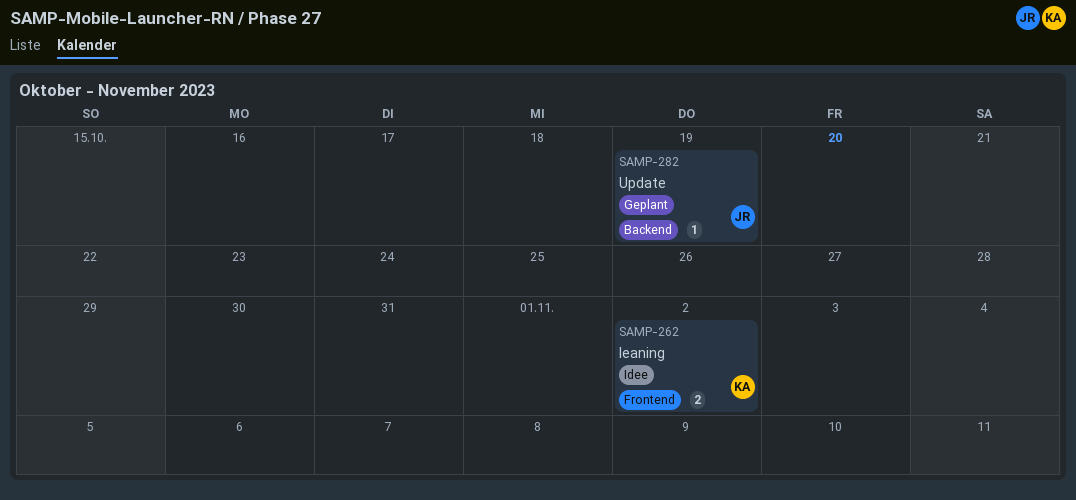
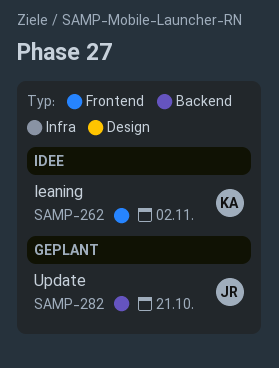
SAMP-282, due: Oct 19 -> Oct 21

